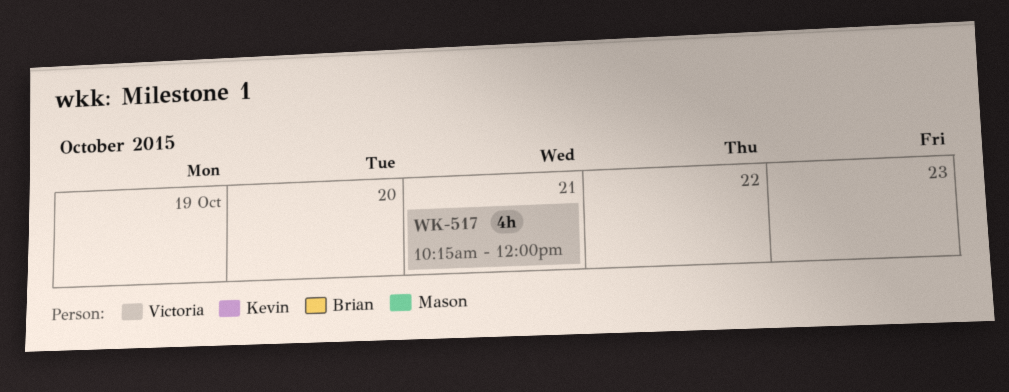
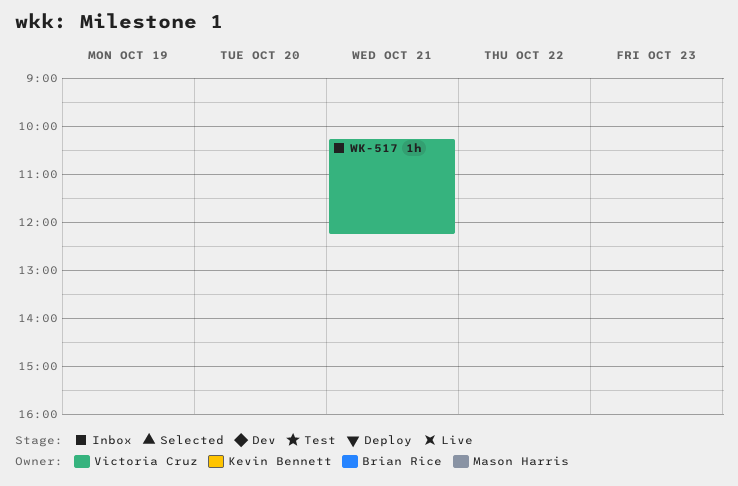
WK-517, estimate: 4h -> 1h
WK-517, ends: 12:00 -> 12:15

